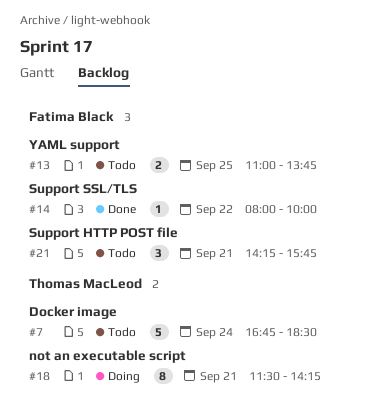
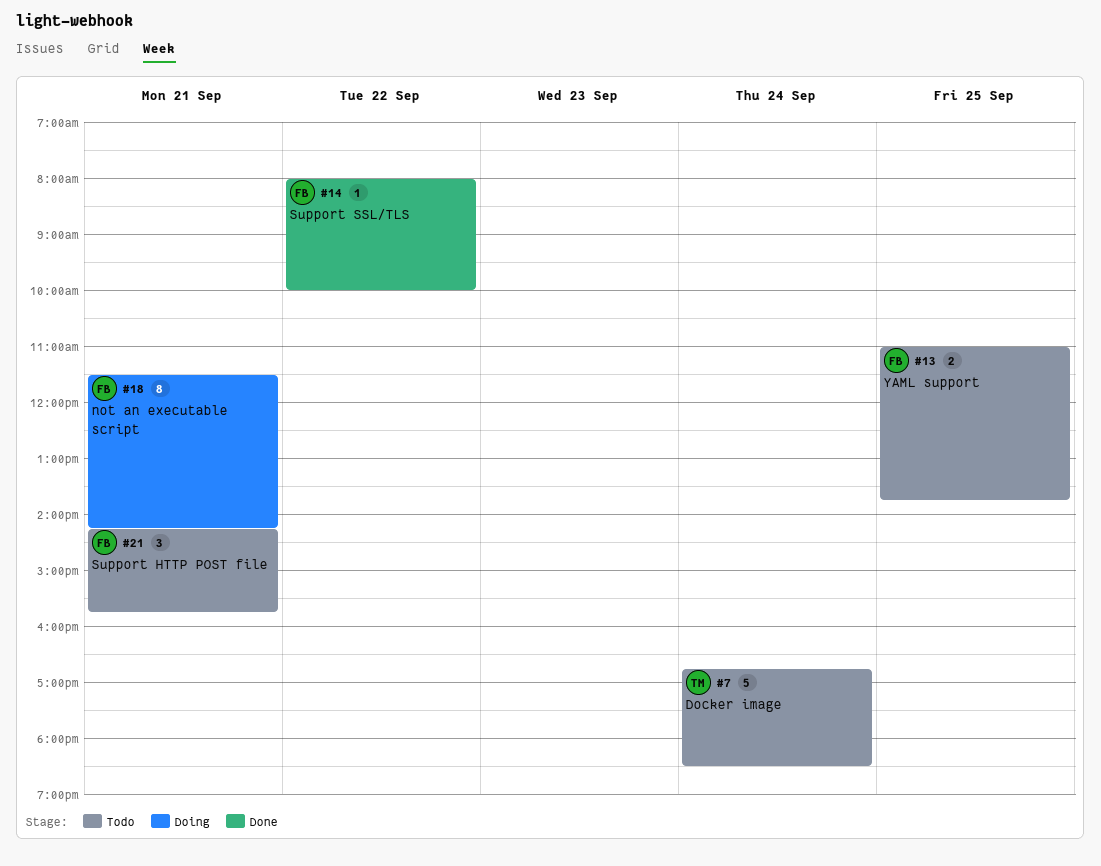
#18, owner: Thomas MacLeod -> Fatima Black

